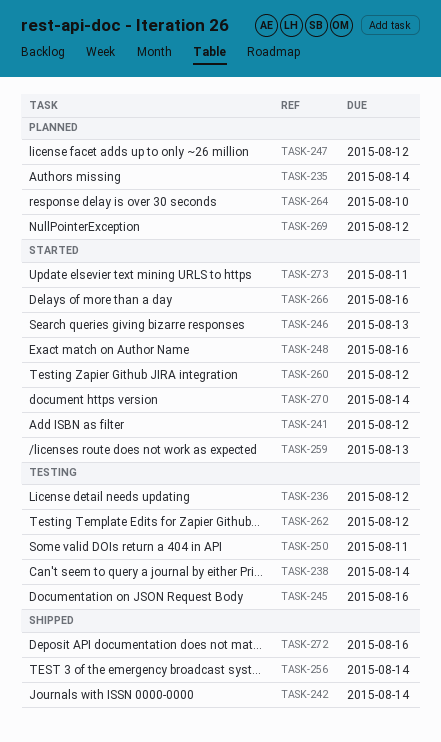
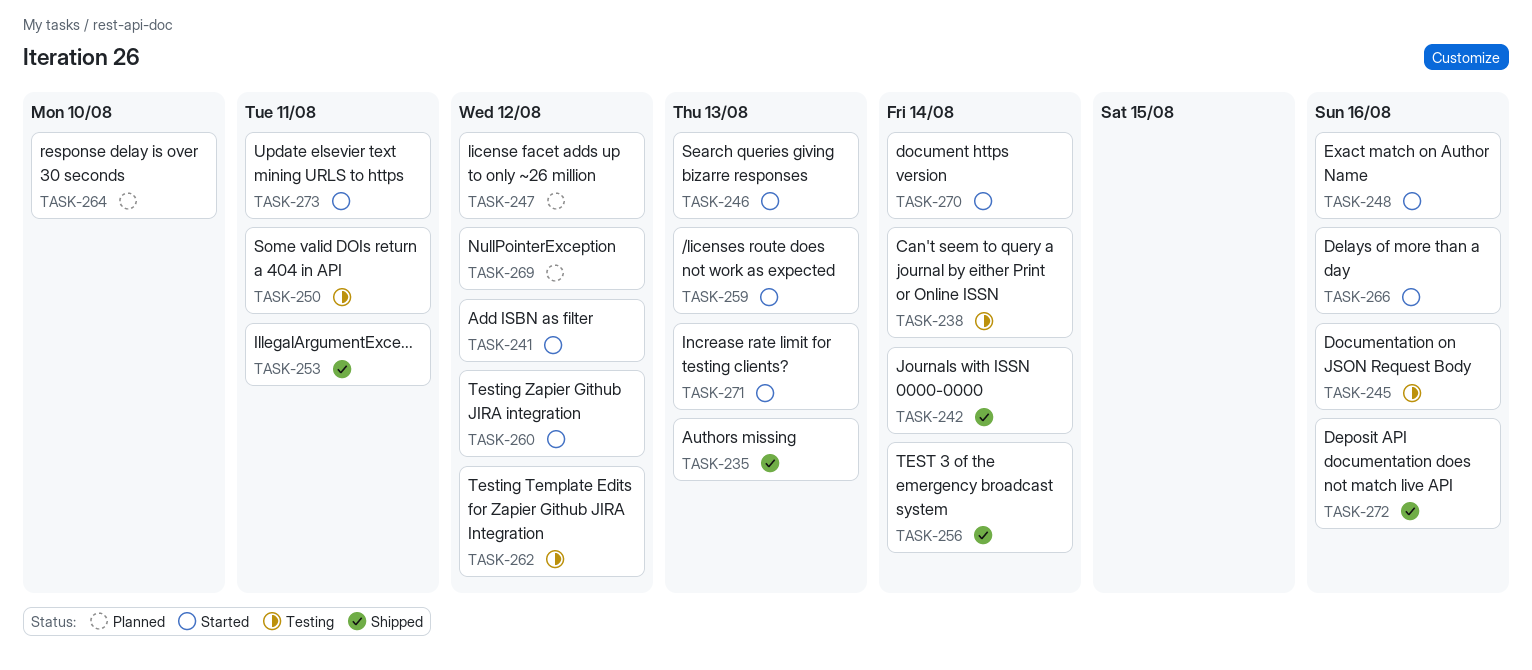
TASK-235, status: Planned -> Shipped
TASK-235, due: Aug 14 -> Aug 13
TASK-236: present -> none
TASK-253: none -> present
TASK-271: none -> present

